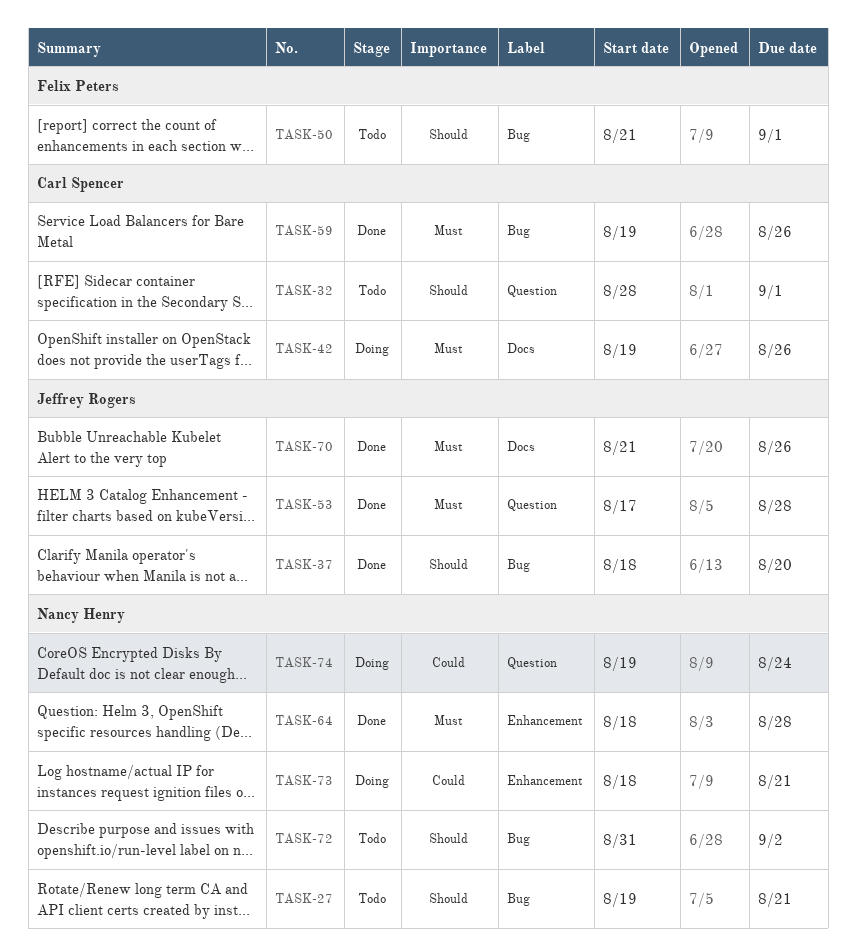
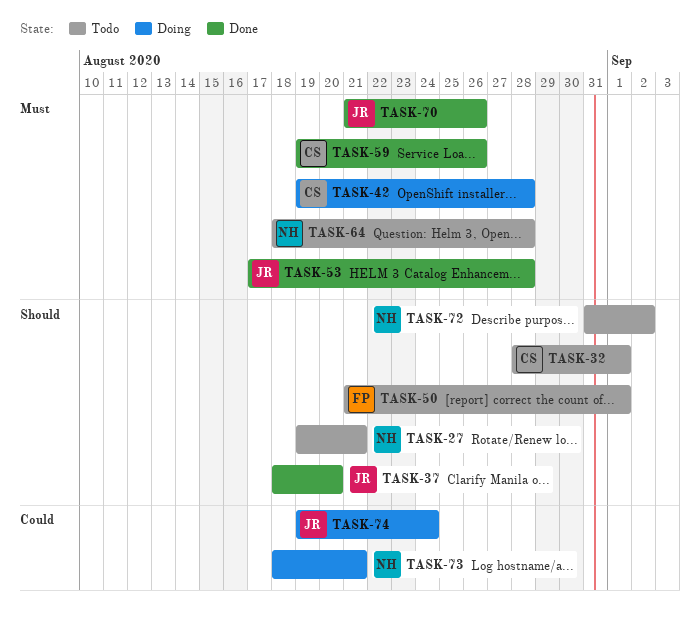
TASK-42, due: Aug 26 -> Aug 28
TASK-64, status: Done -> Todo
TASK-74, owner: Nancy Henry -> Jeffrey Rogers

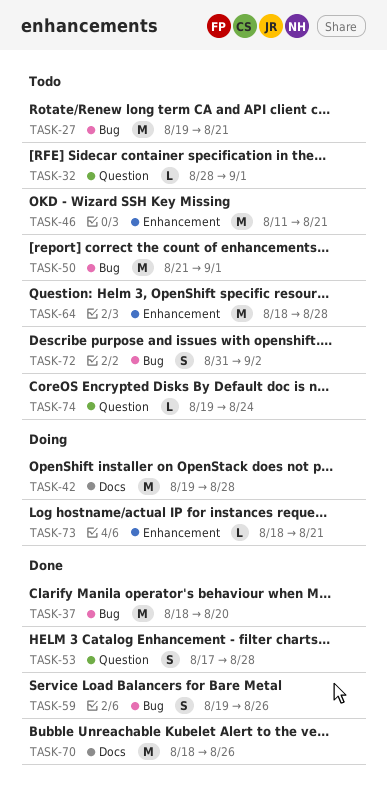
TASK-46: none -> present
TASK-70, start: Aug 21 -> Aug 18
TASK-74, status: Doing -> Todo

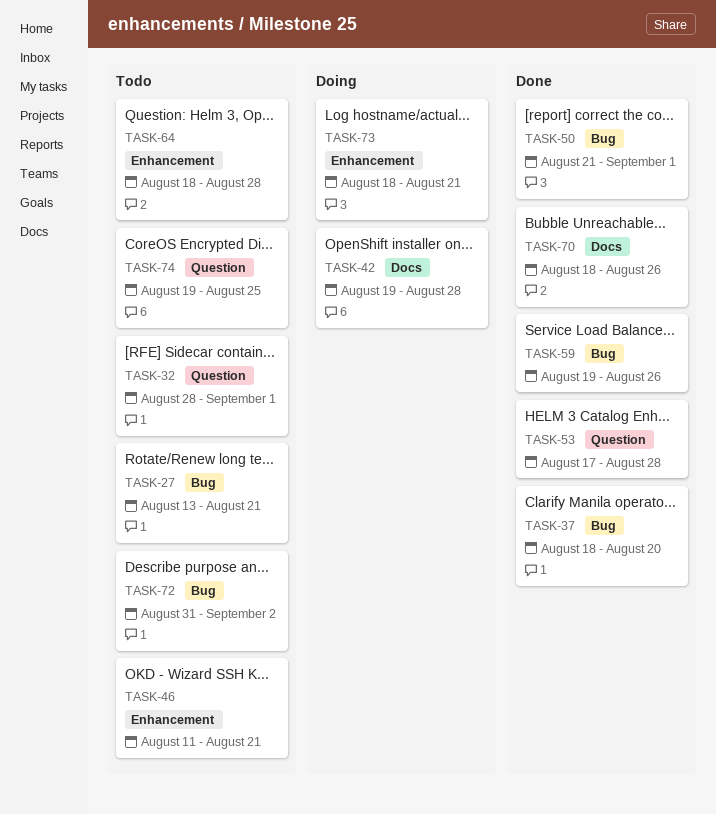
TASK-27, start: Aug 19 -> Aug 13
TASK-50, status: Todo -> Done
TASK-74, due: Aug 24 -> Aug 25

